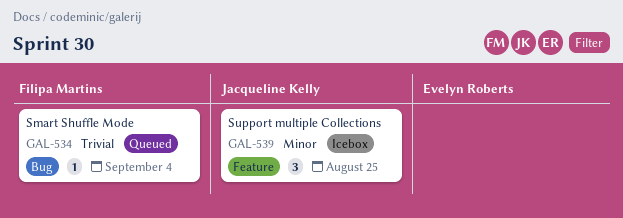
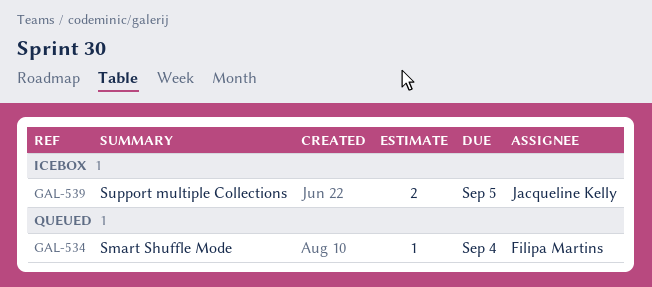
GAL-539, estimate: 3 -> 2
GAL-539, due: Aug 25 -> Sep 5

